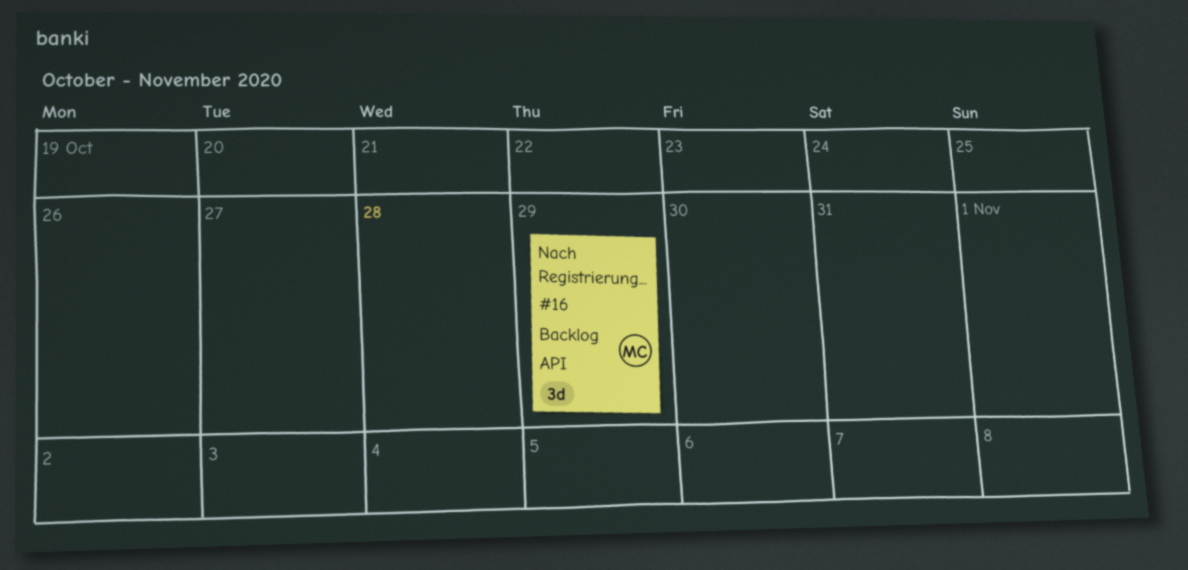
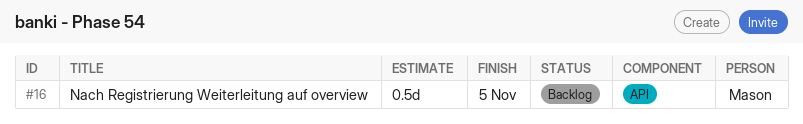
#16, estimate: 3d -> 0.5d
#16, due: Oct 29 -> Nov 5

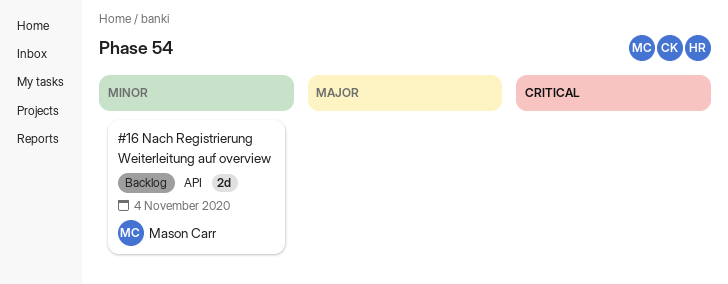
#16, estimate: 0.5d -> 2d
#16, due: Nov 5 -> Nov 4

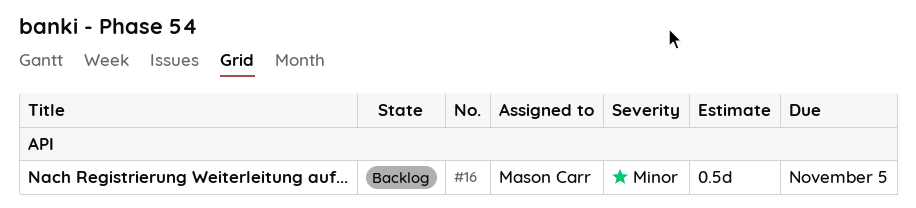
#16, estimate: 2d -> 0.5d
#16, due: Nov 4 -> Nov 5

